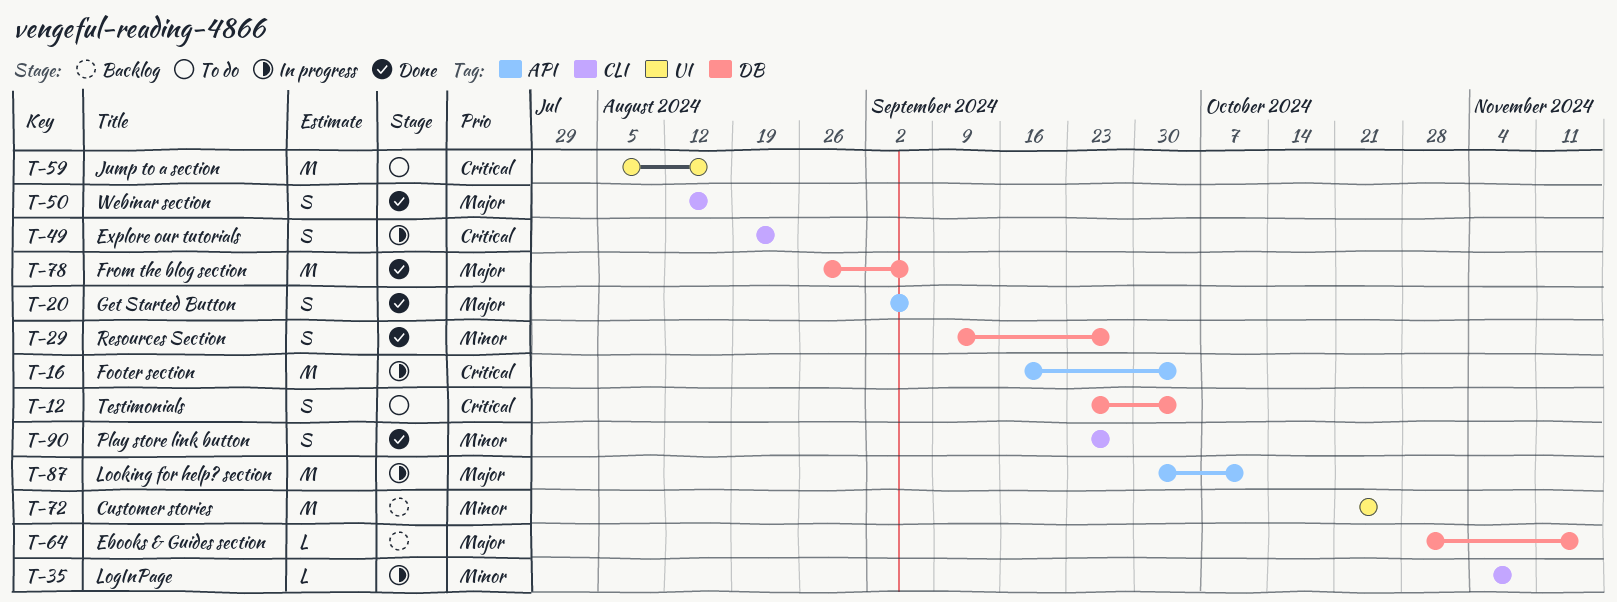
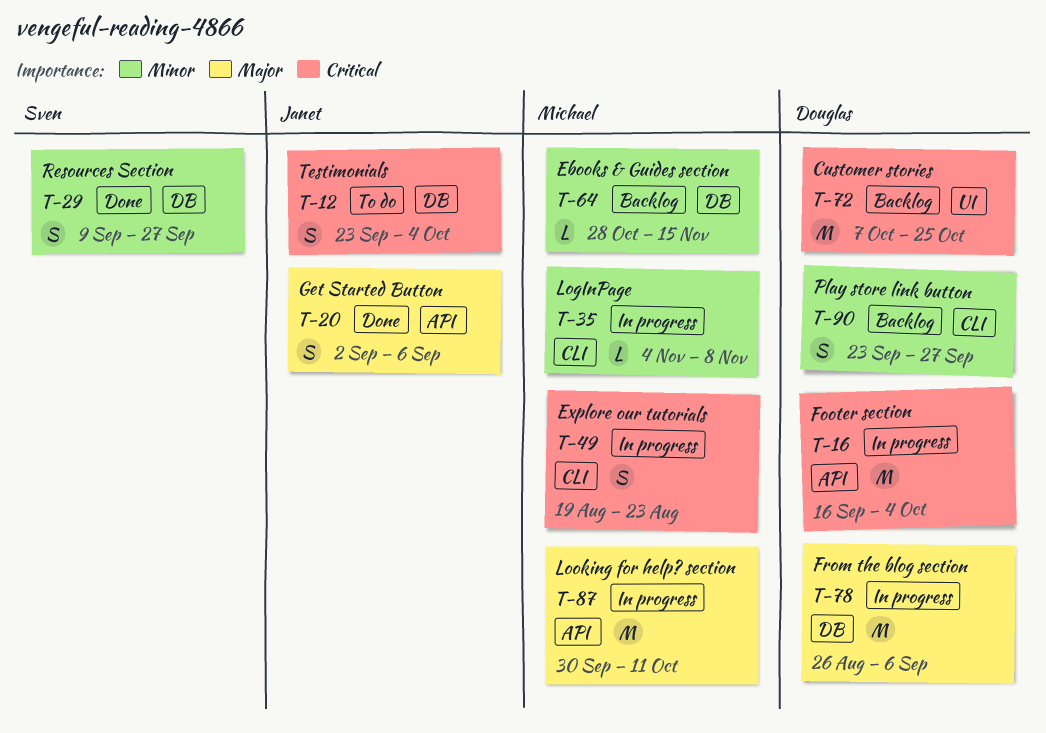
T-50: present -> none
T-59: present -> none
T-64, priority: Major -> Minor
T-72, priority: Minor -> Critical
T-72, start: Oct 21 -> Oct 7
T-78, status: Done -> In progress
T-90, status: Done -> Backlog

